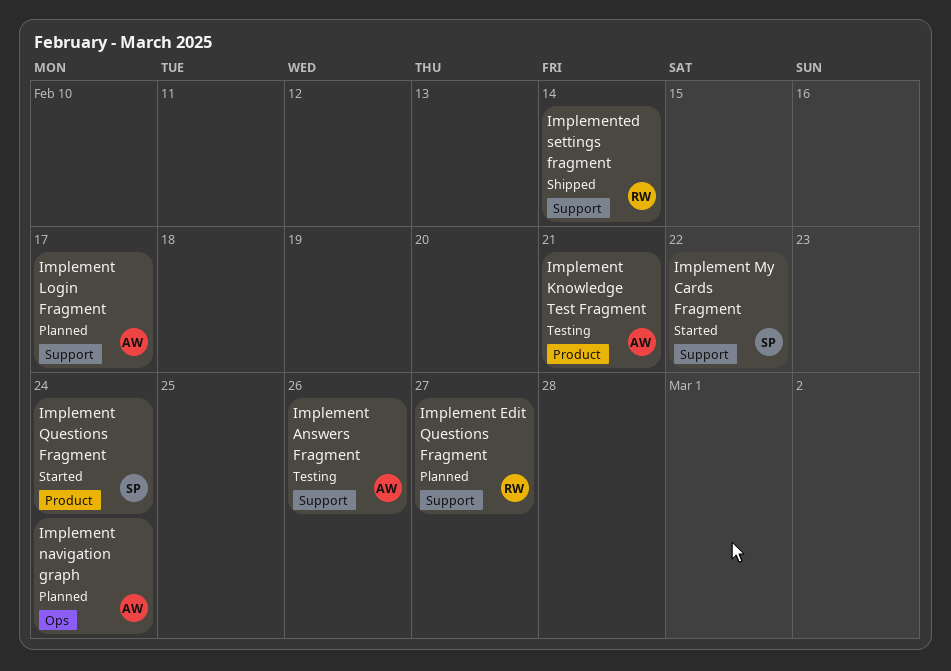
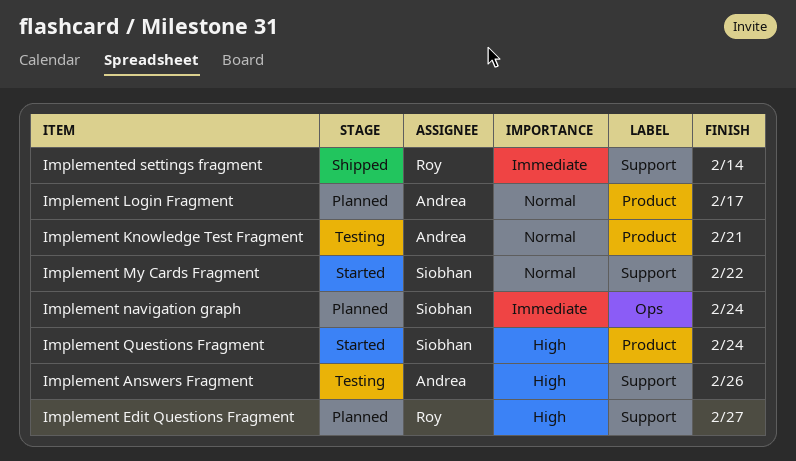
Implement Login Fragment, label: Support -> Product
Implement navigation graph, owner: Andrea -> Siobhan

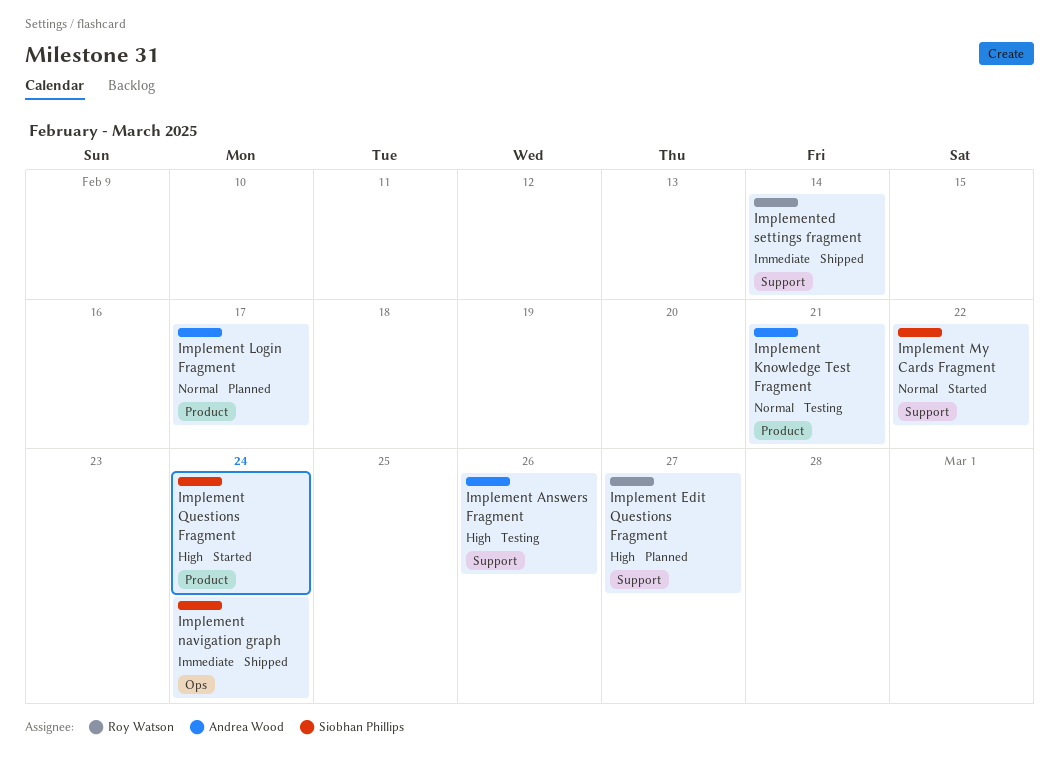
Implement navigation graph, status: Planned -> Shipped

